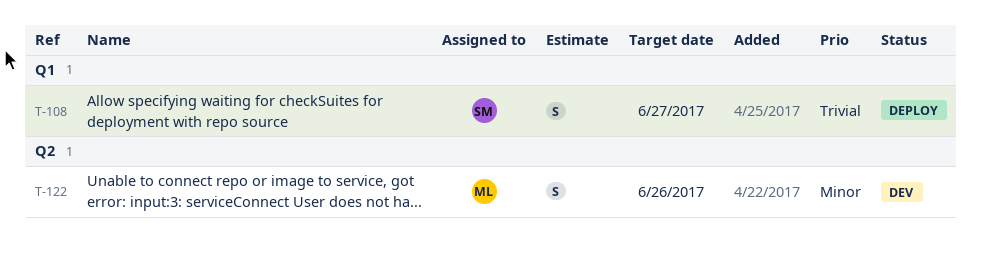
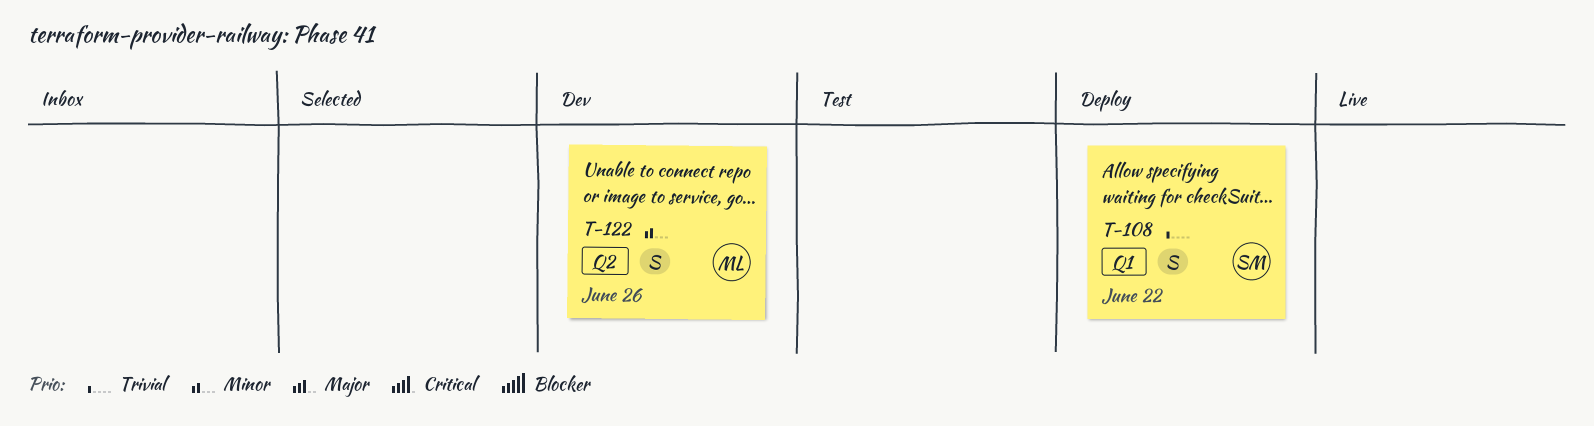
T-108, due: Jun 27 -> Jun 22

